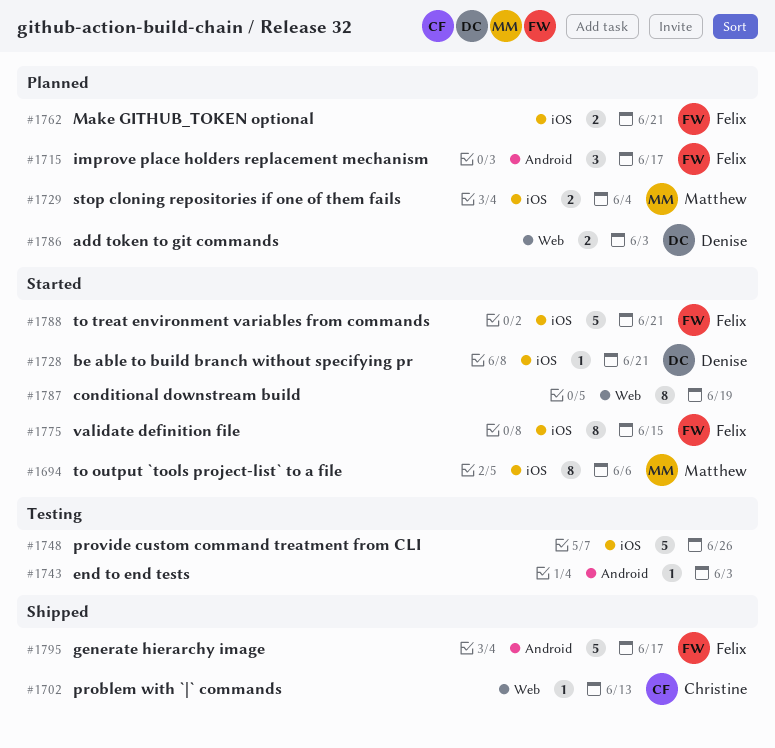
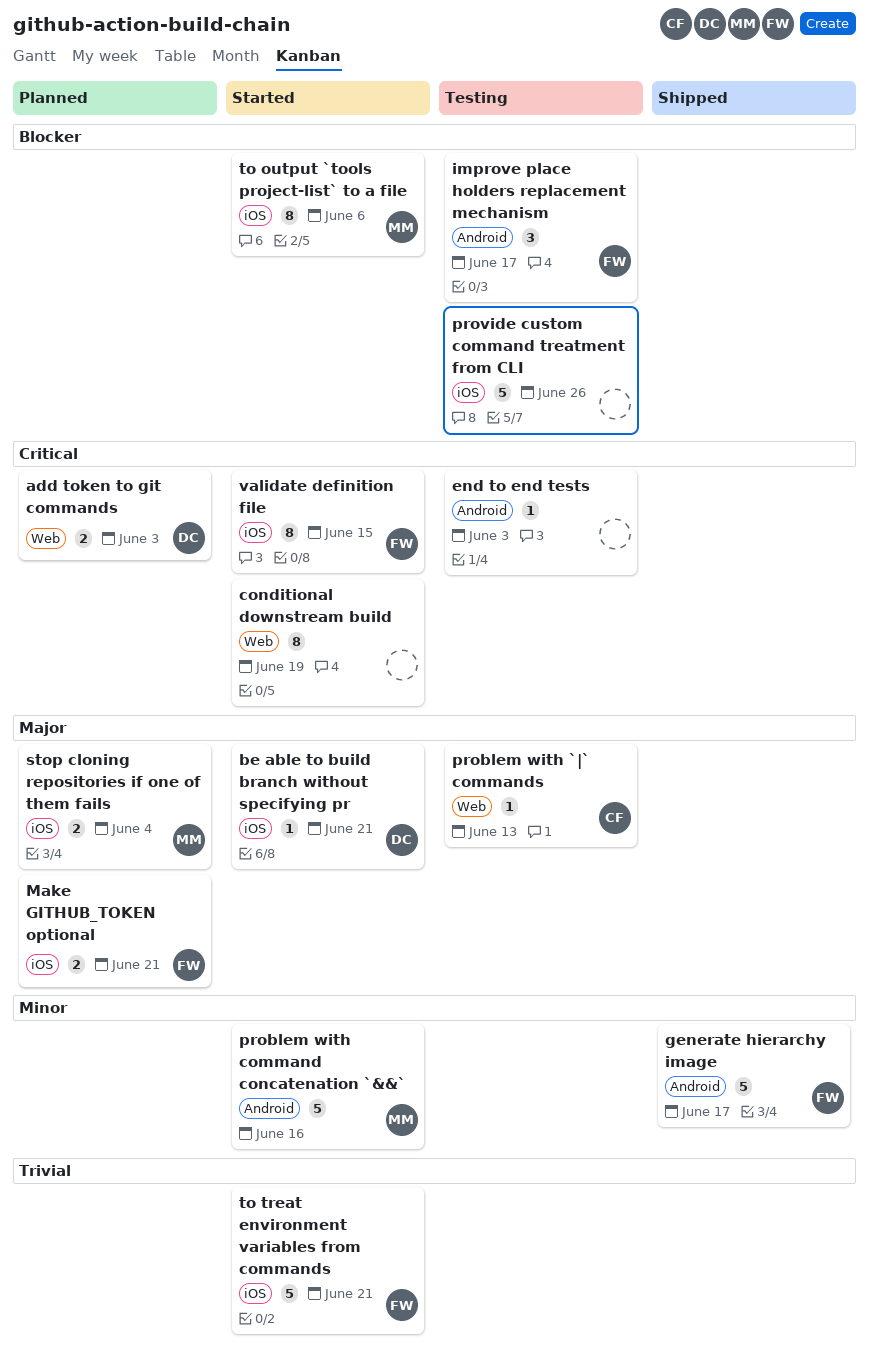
improve place holders replacement mechanism, status: Planned -> Testing
problem with `|` commands, status: Shipped -> Testing
problem with command concatenation `&&`: none -> present

